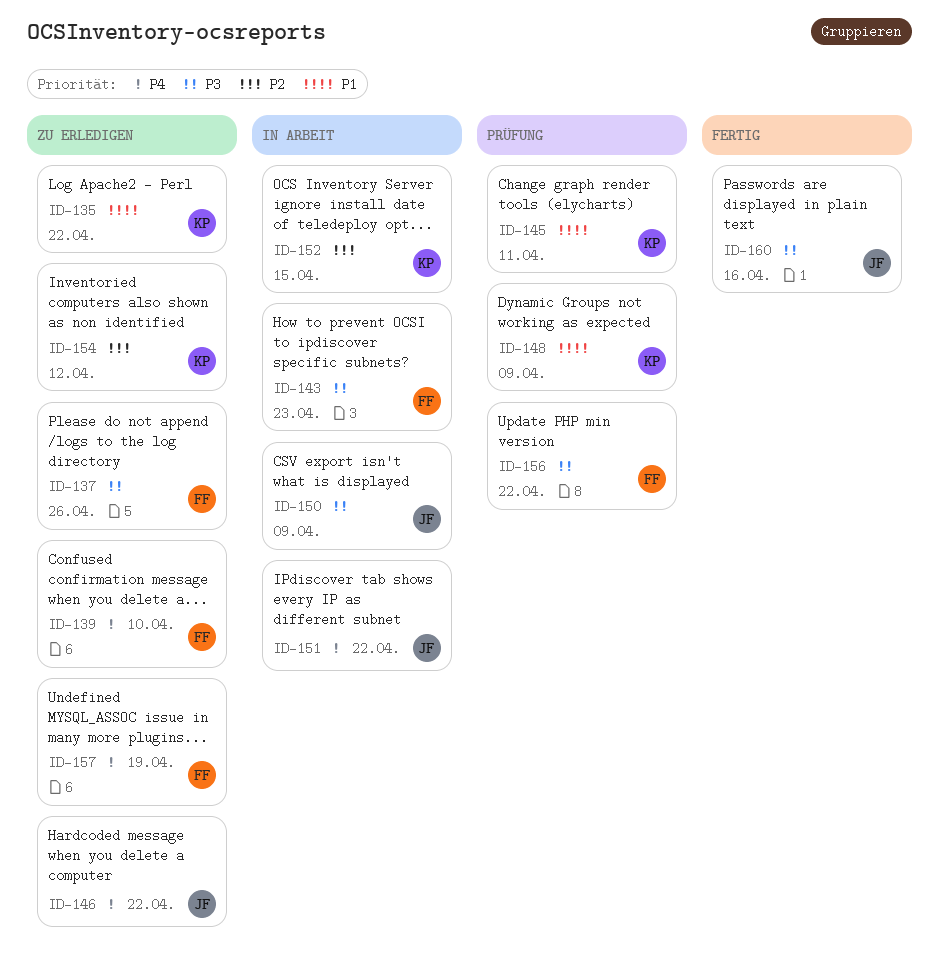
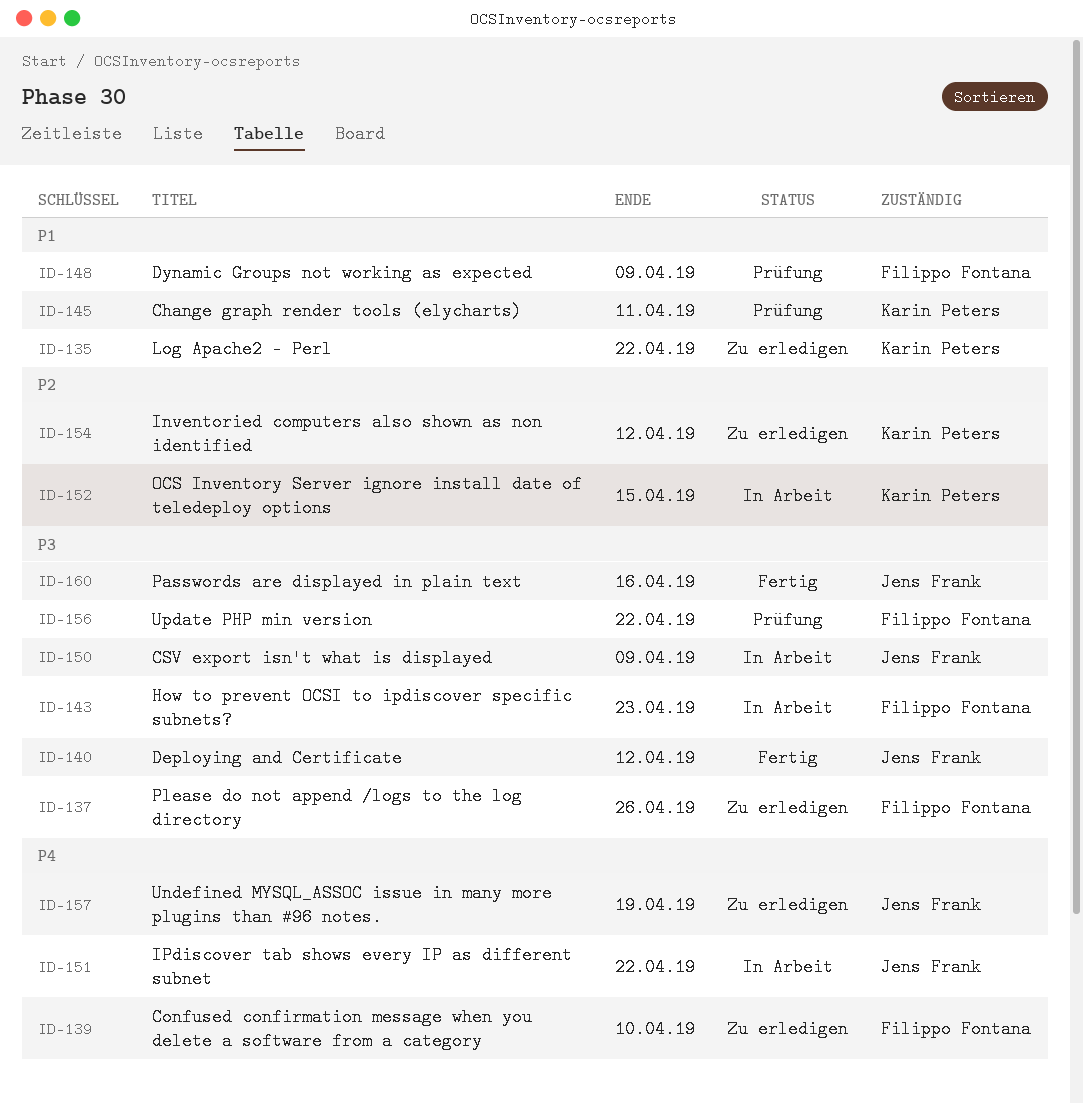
ID-140: none -> present
ID-146: present -> none
ID-148, owner: Karin Peters -> Filippo Fontana
ID-157, owner: Filippo Fontana -> Jens Frank

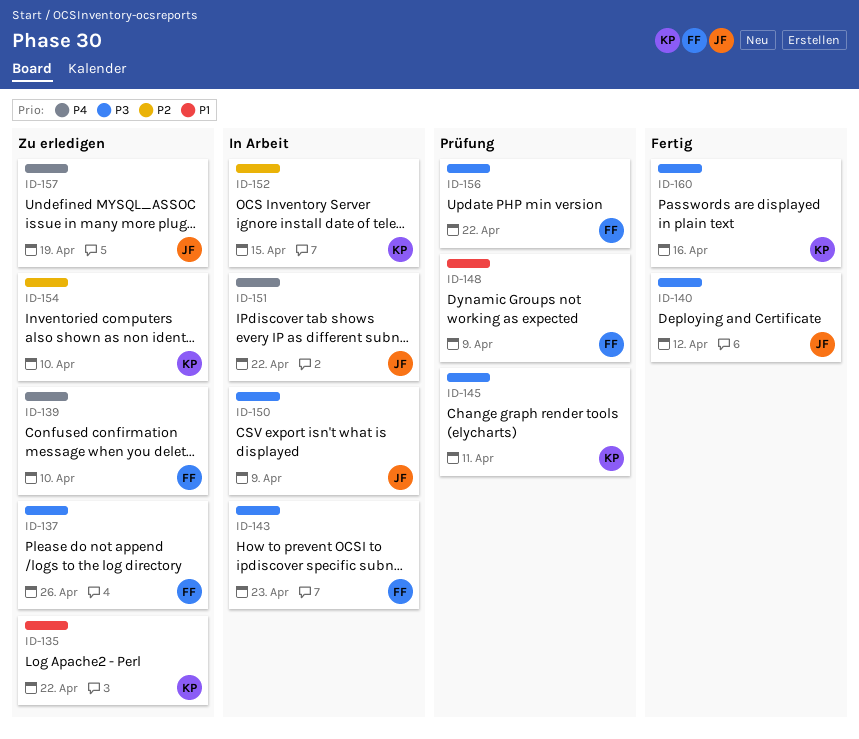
ID-145, priority: P1 -> P3
ID-154, due: Apr 12 -> Apr 10
ID-160, owner: Jens Frank -> Karin Peters

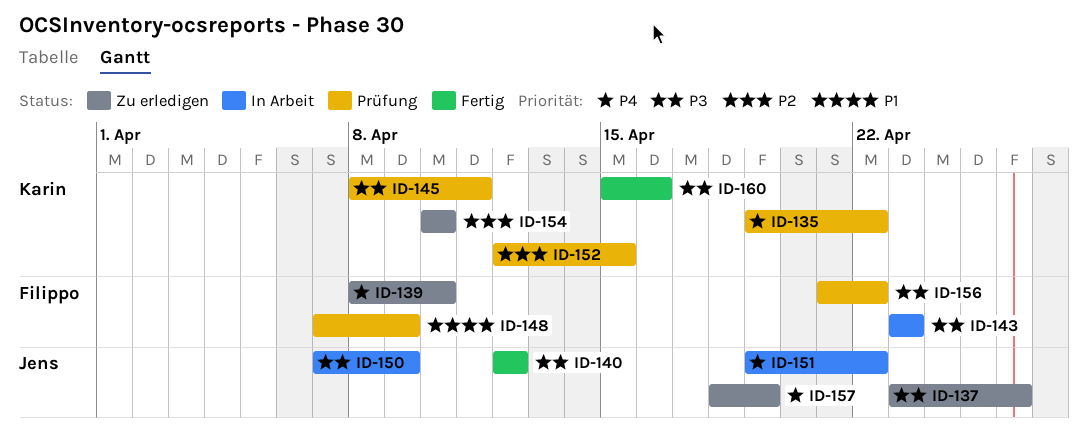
ID-135, status: Zu erledigen -> Prüfung
ID-135, priority: P1 -> P4
ID-137, owner: Filippo -> Jens
ID-152, status: In Arbeit -> Prüfung

